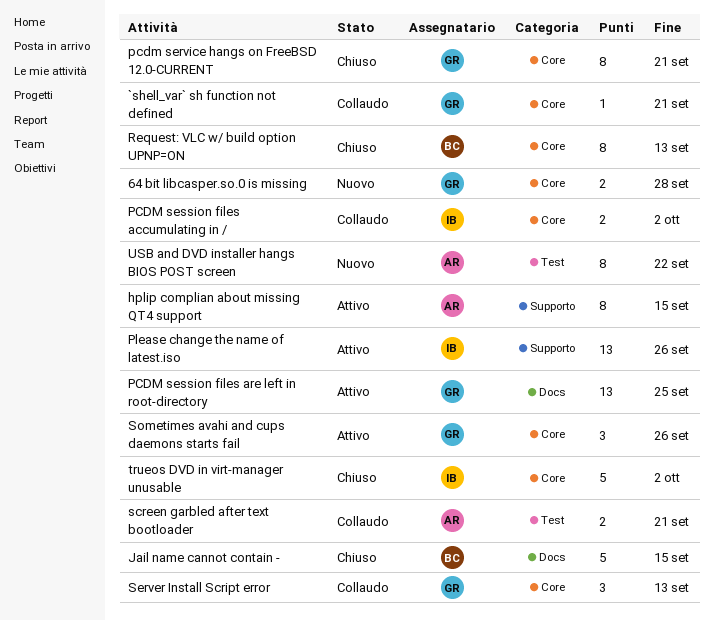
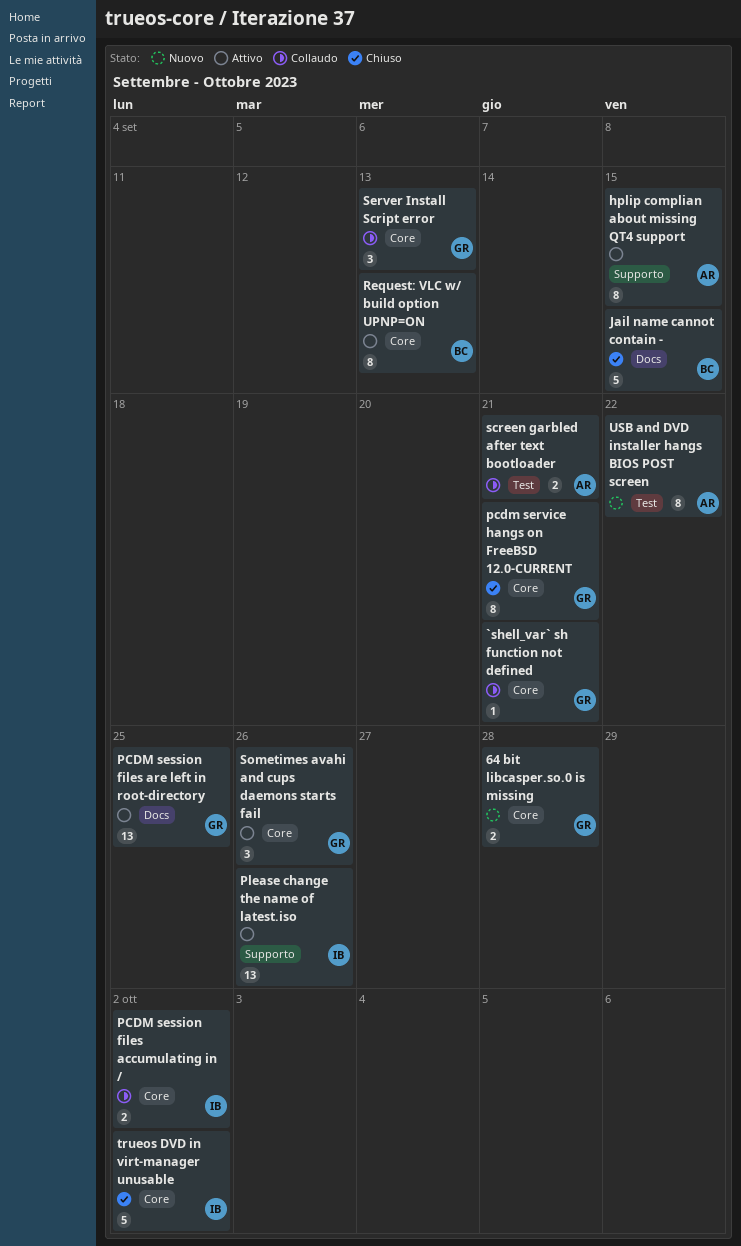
Request: VLC w/ build option UPNP=ON, status: Chiuso -> Attivo

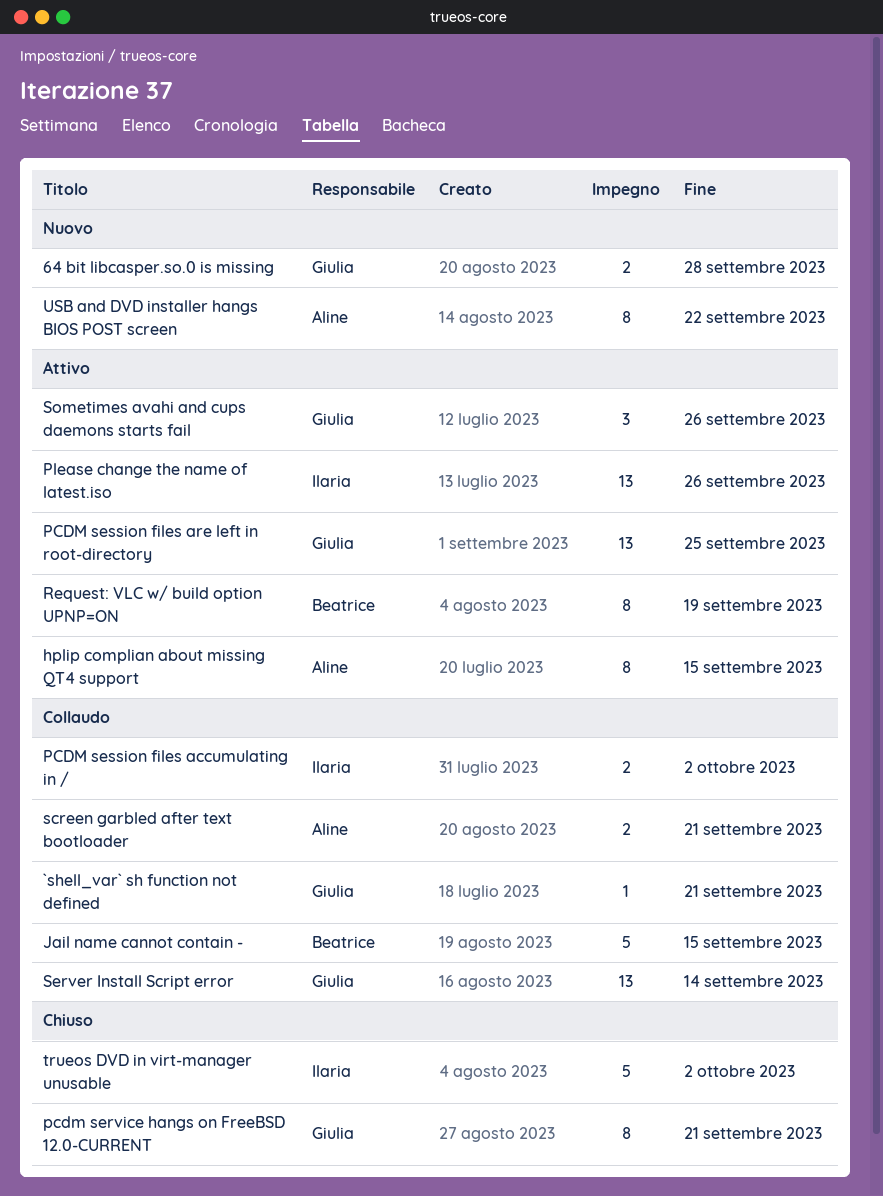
Jail name cannot contain -, status: Chiuso -> Collaudo
Request: VLC w/ build option UPNP=ON, due: Sep 13 -> Sep 19
Server Install Script error, estimate: 3 -> 13
Server Install Script error, due: Sep 13 -> Sep 14

